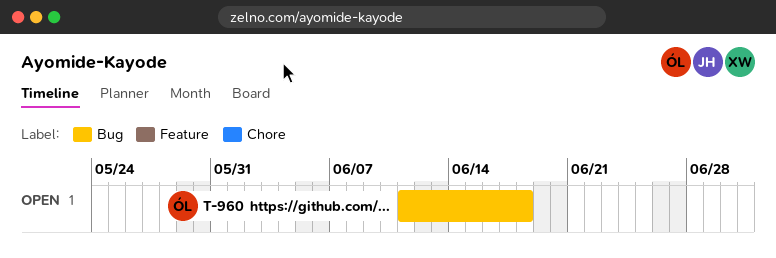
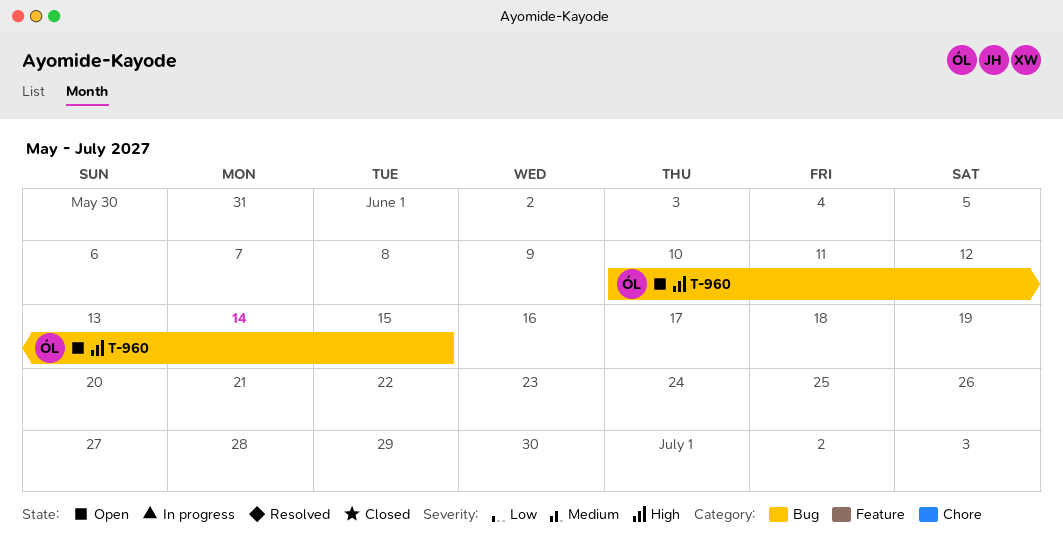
T-960, start: Jun 11 -> Jun 10
T-960, due: Jun 18 -> Jun 15

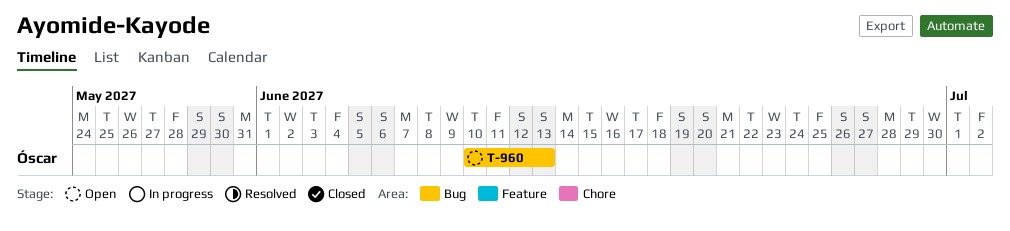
T-960, due: Jun 15 -> Jun 13

